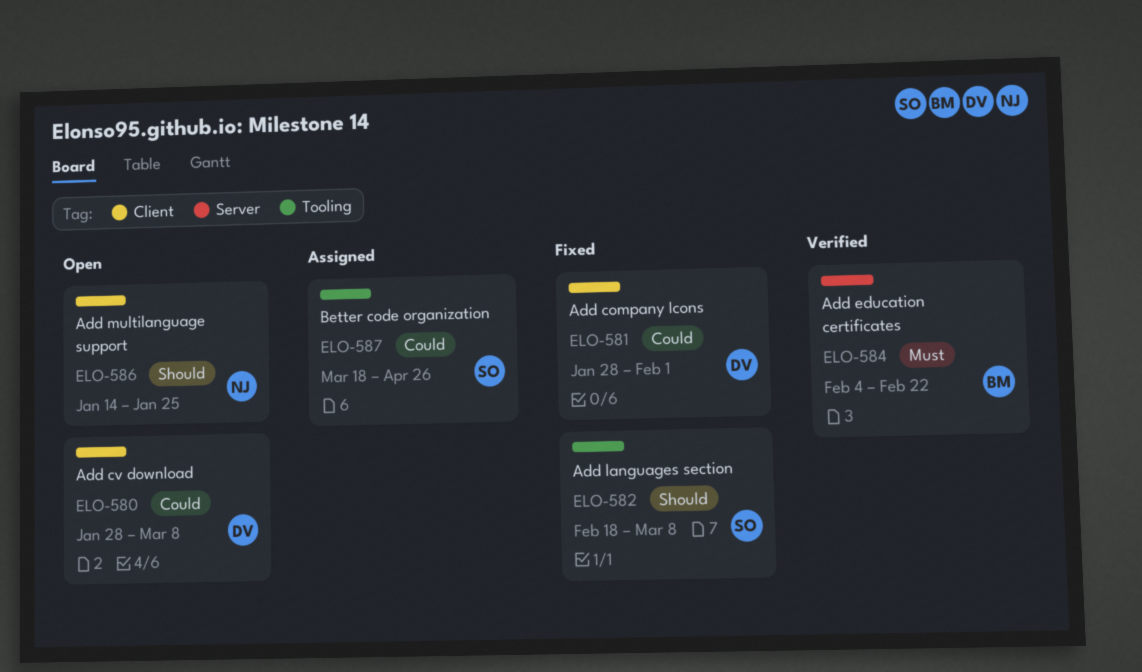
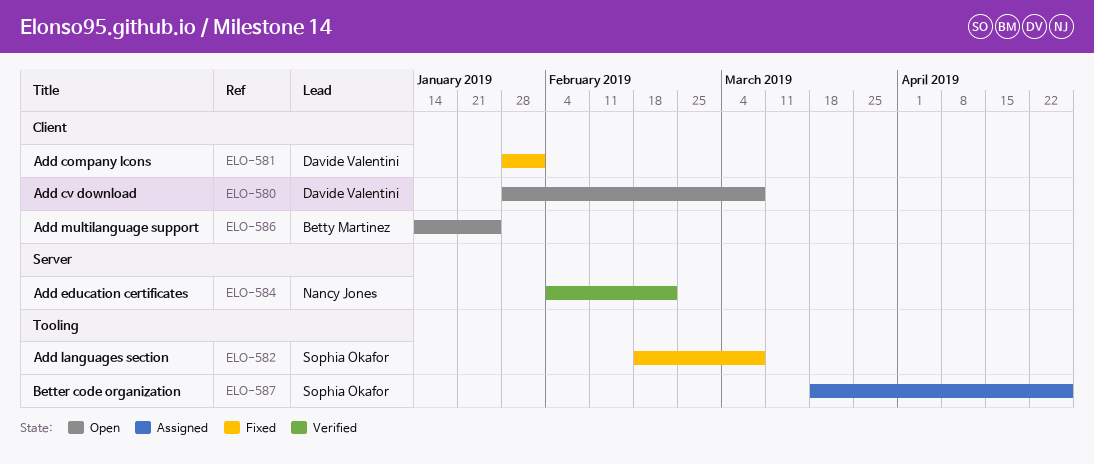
ELO-584, owner: Betty Martinez -> Nancy Jones
ELO-586, owner: Nancy Jones -> Betty Martinez

